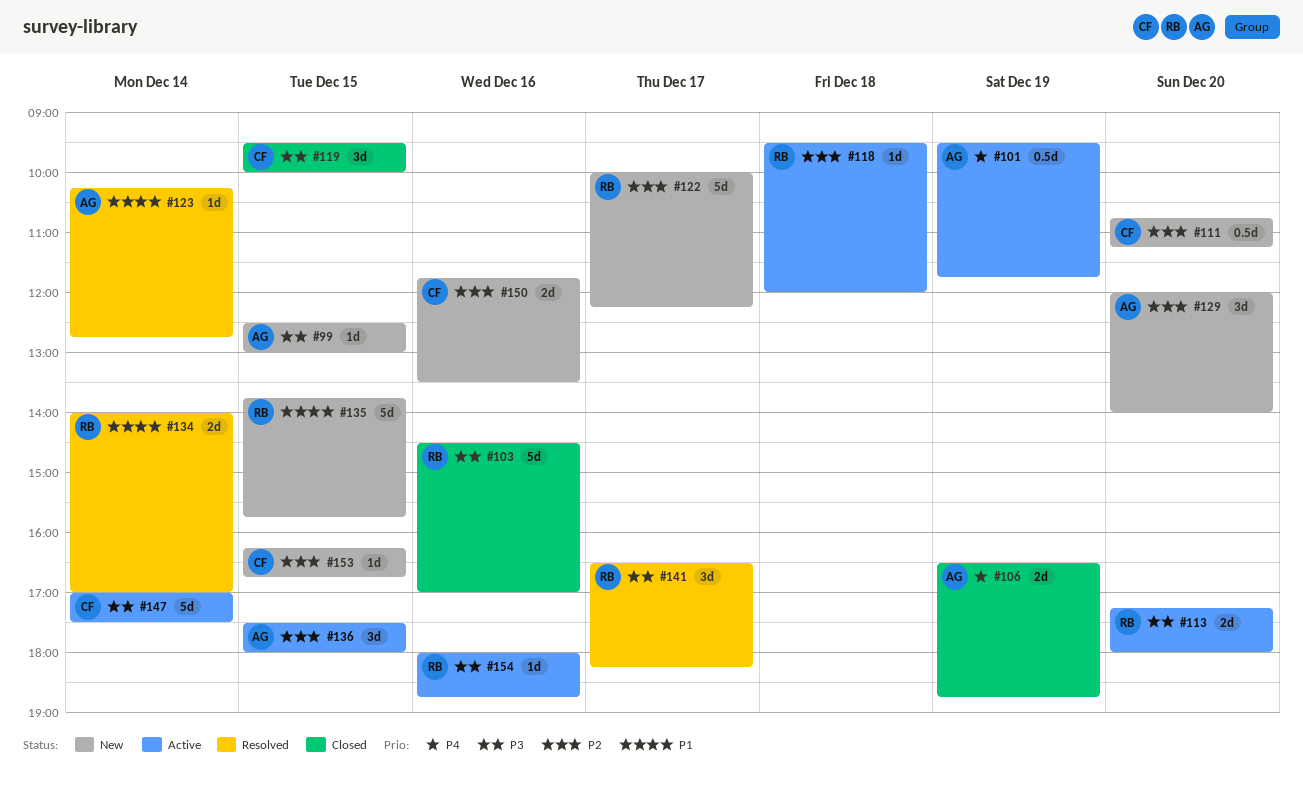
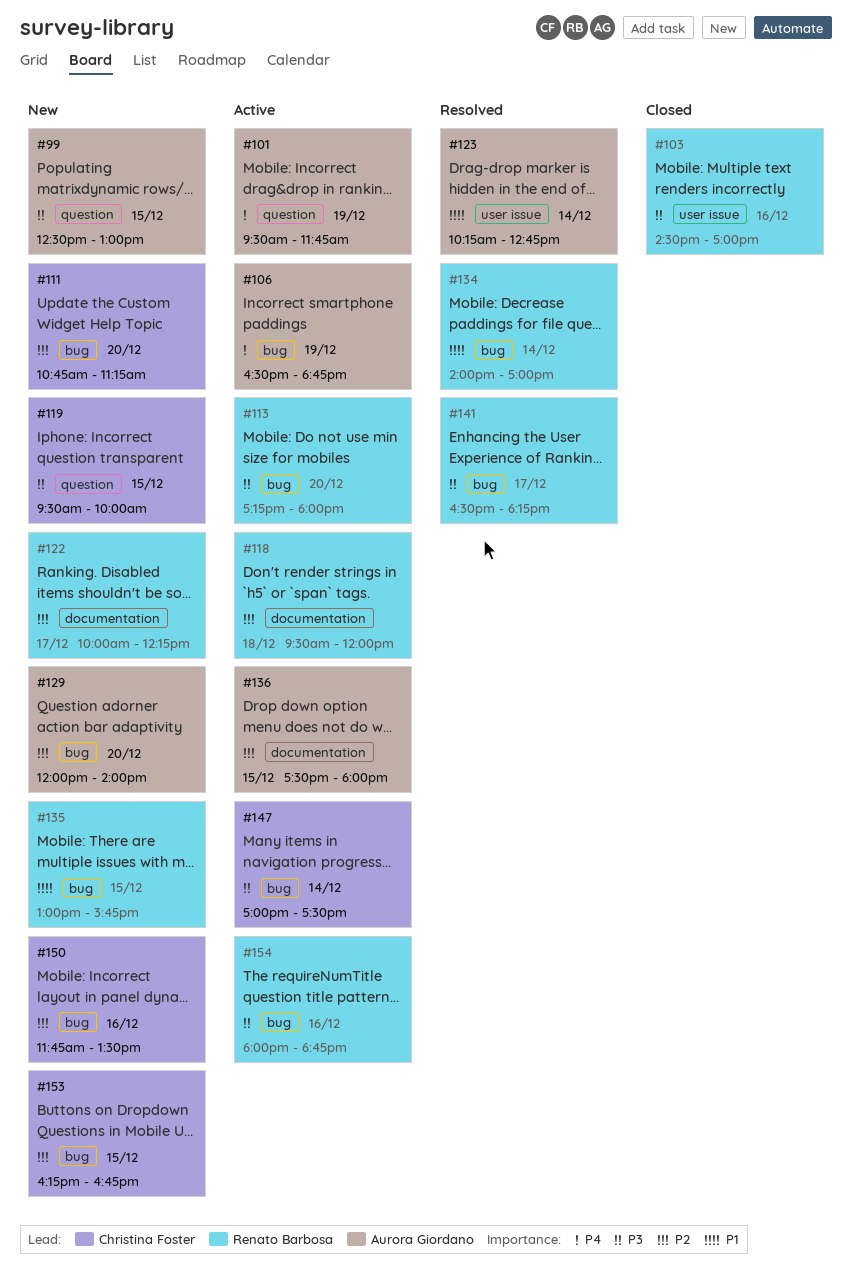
#106, status: Closed -> Active
#119, status: Closed -> New
#135, begins: 13:45 -> 13:00

